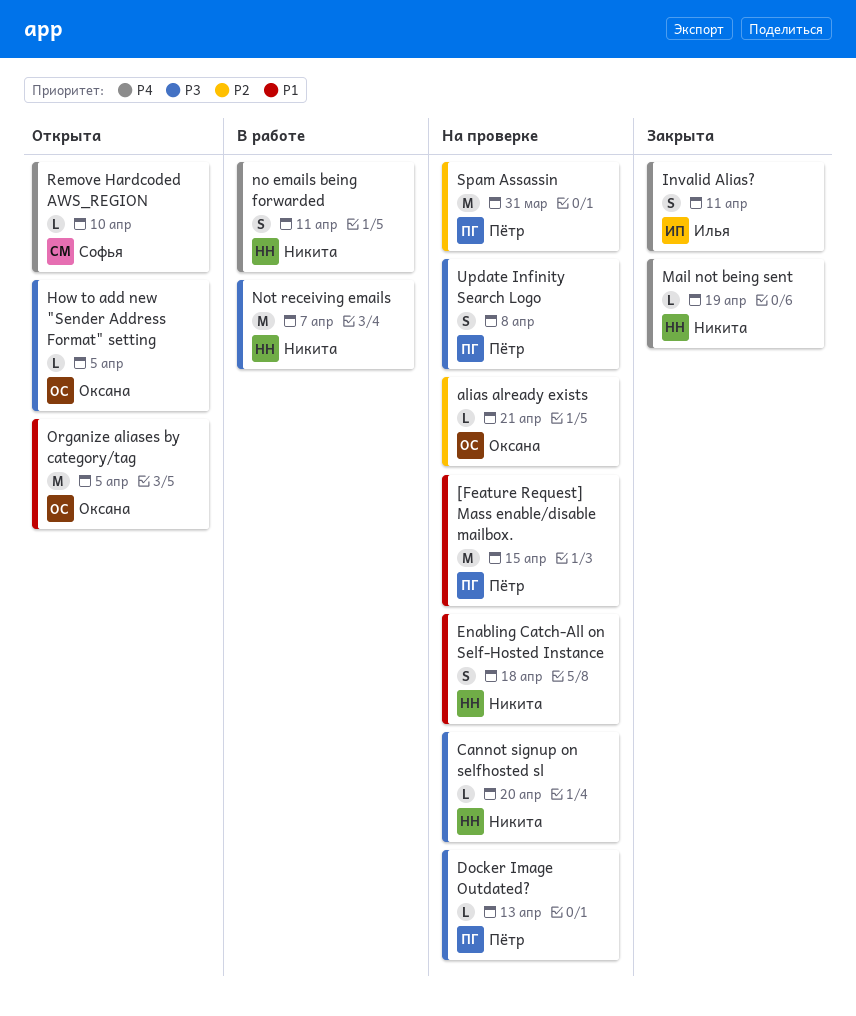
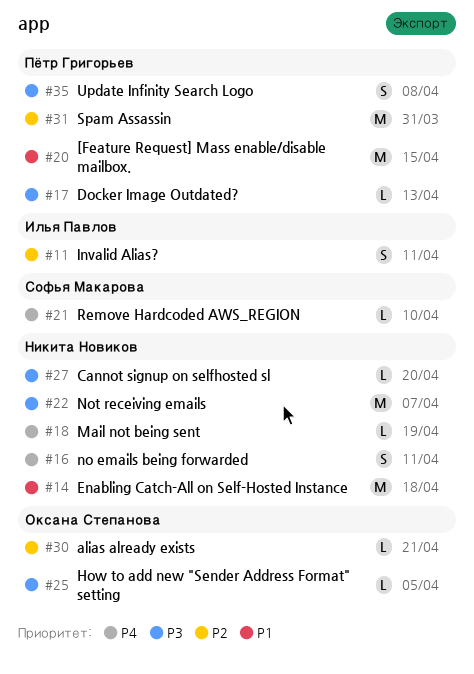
Enabling Catch-All on Self-Hosted Instance, estimate: S -> M
Invalid Alias?, priority: P4 -> P2
Organize aliases by category/tag: present -> none

